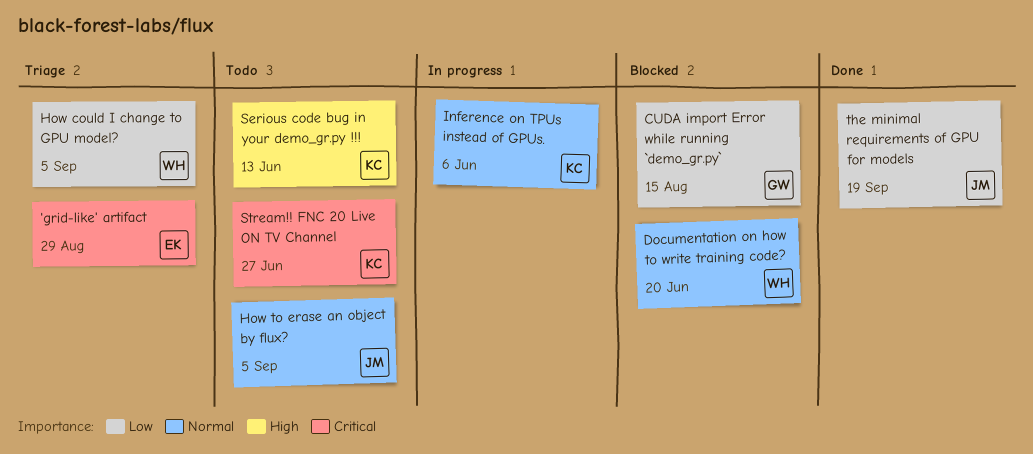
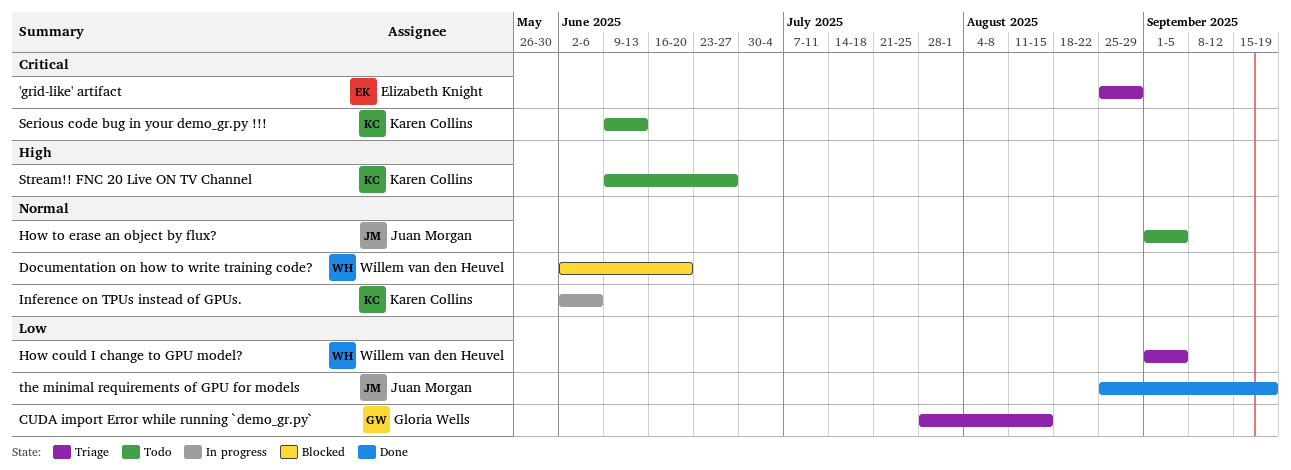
CUDA import Error while running `demo_gr.py`, status: Blocked -> Triage
Serious code bug in your demo_gr.py !!!, priority: High -> Critical
Stream!! FNC 20 Live ON TV Channel, priority: Critical -> High

